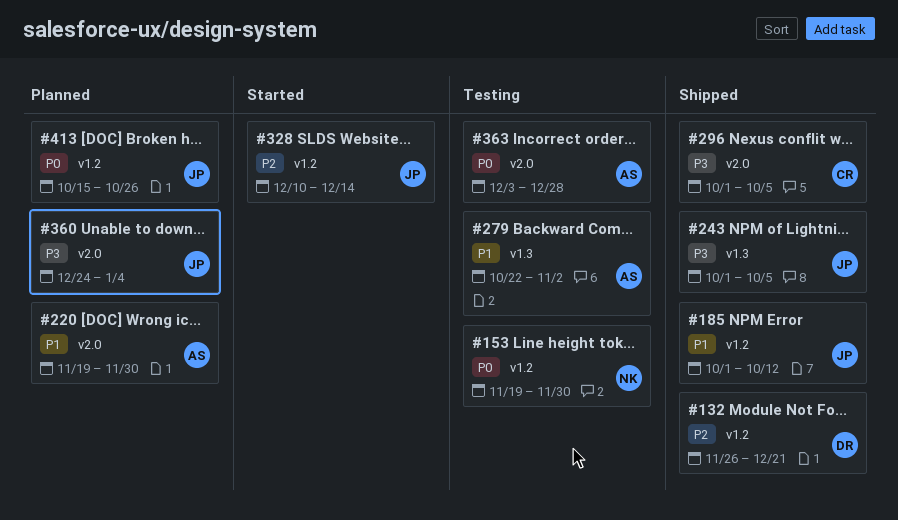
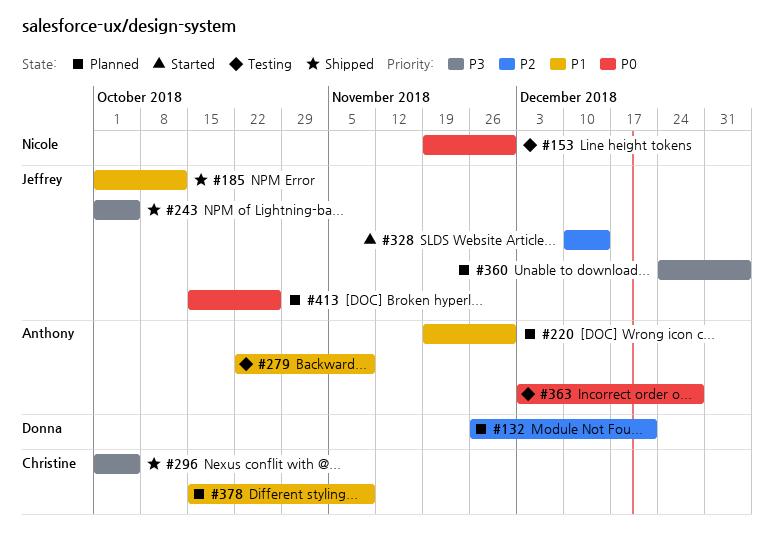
#132, status: Shipped -> Planned
#279, due: Nov 2 -> Nov 9
#378: none -> present

